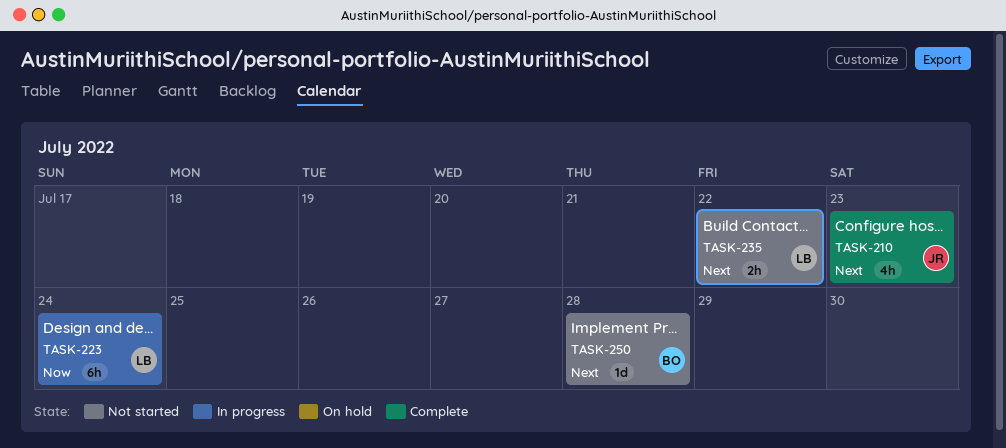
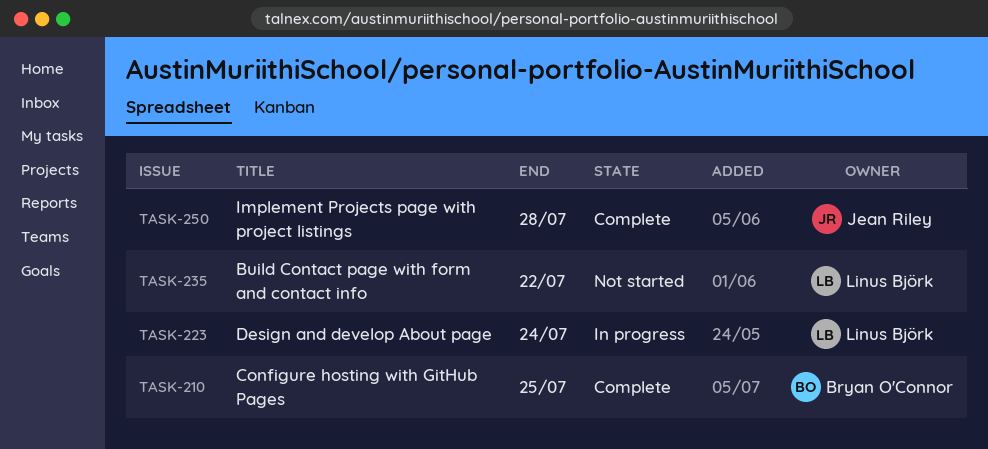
TASK-210, owner: Jean Riley -> Bryan O'Connor
TASK-210, due: Jul 23 -> Jul 25
TASK-250, status: Not started -> Complete
TASK-250, owner: Bryan O'Connor -> Jean Riley

